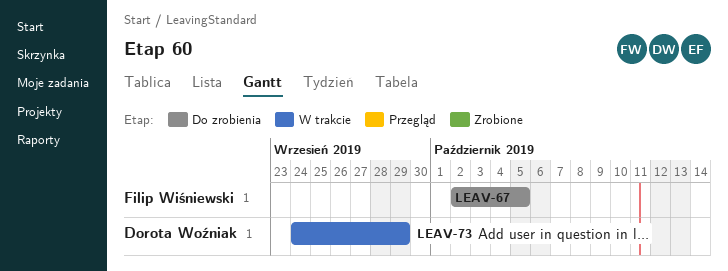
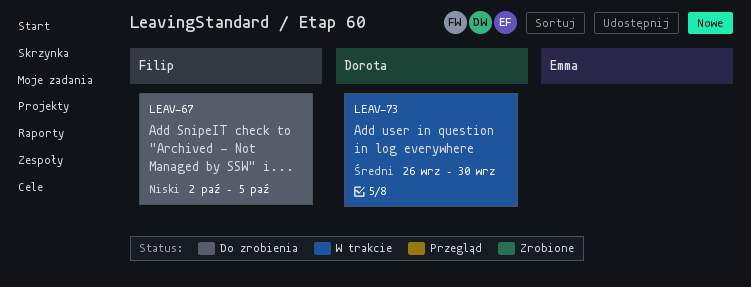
LEAV-73, start: Sep 24 -> Sep 26
LEAV-73, due: Sep 29 -> Sep 30

